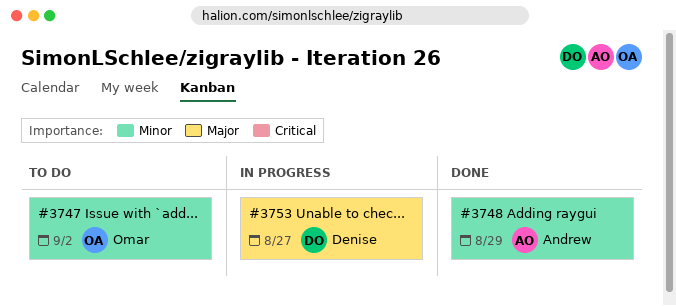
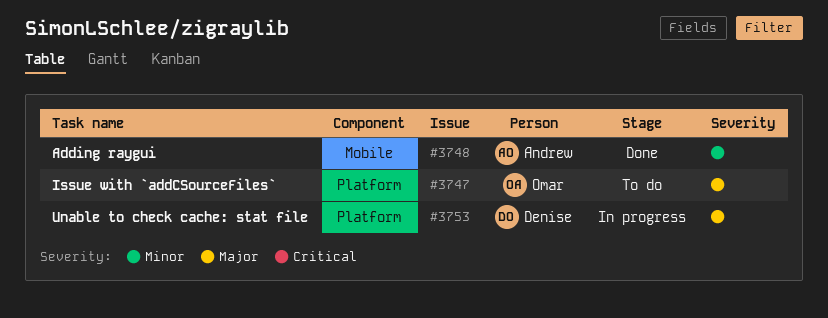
#3747, priority: Minor -> Major

